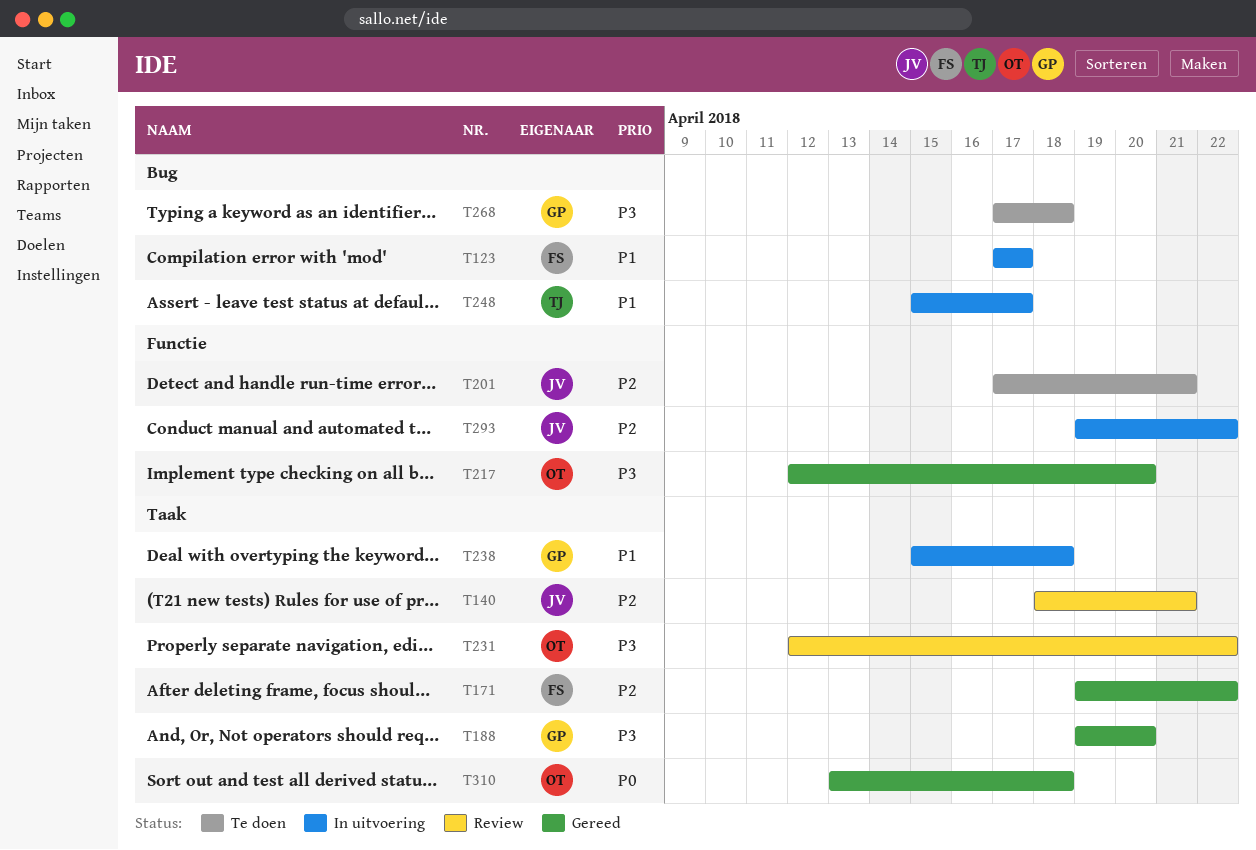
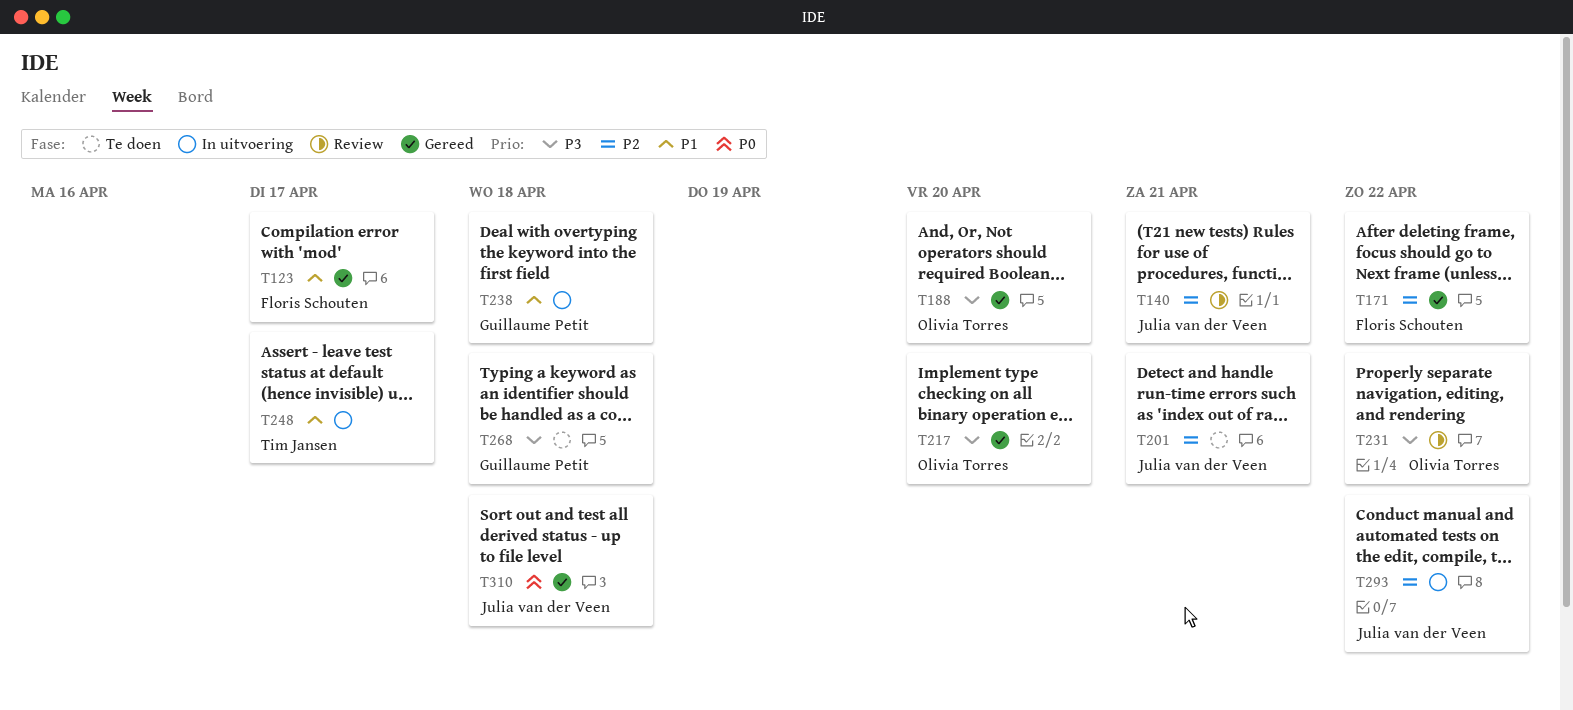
T123, status: In uitvoering -> Gereed
T188, owner: Guillaume Petit -> Olivia Torres
T310, owner: Olivia Torres -> Julia van der Veen

